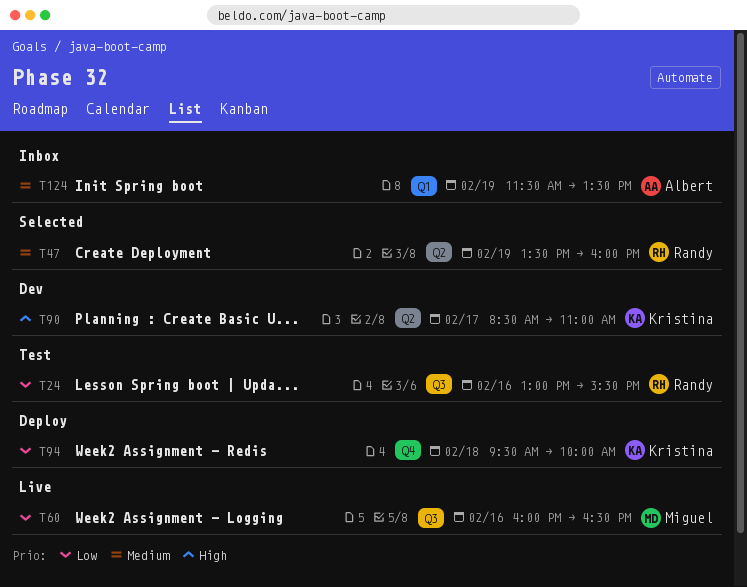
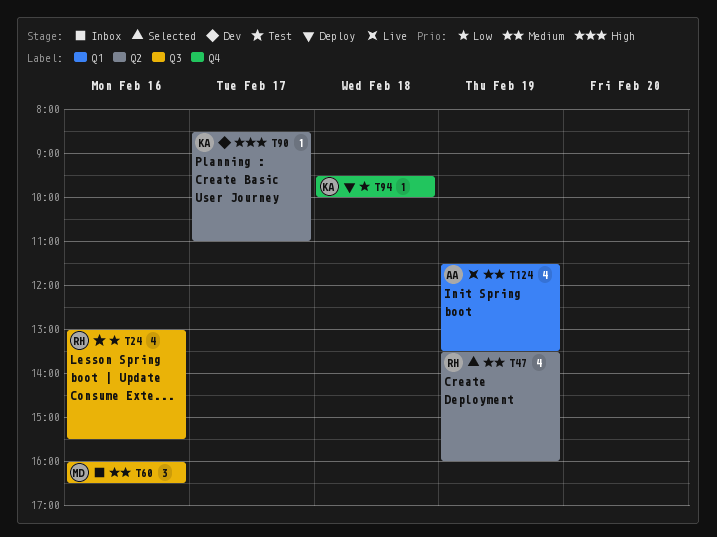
T60, status: Live -> Inbox
T60, priority: Low -> Medium
T124, status: Inbox -> Live

